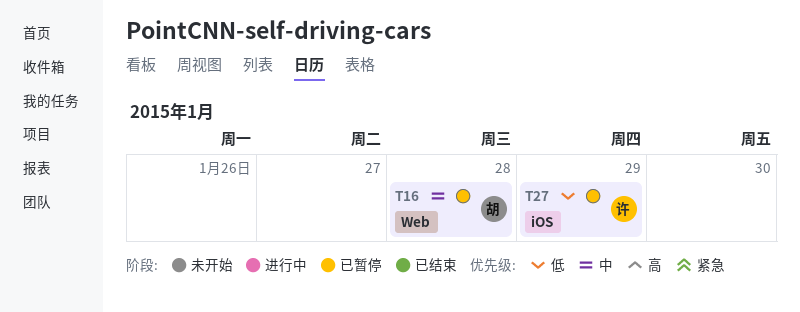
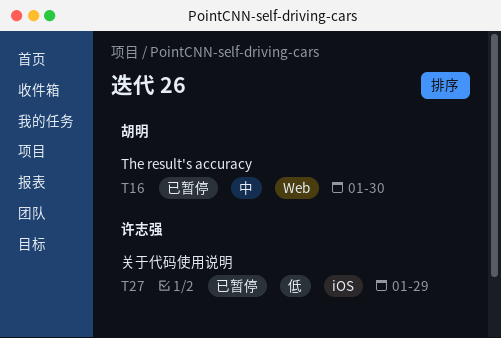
T16, due: Jan 28 -> Jan 30

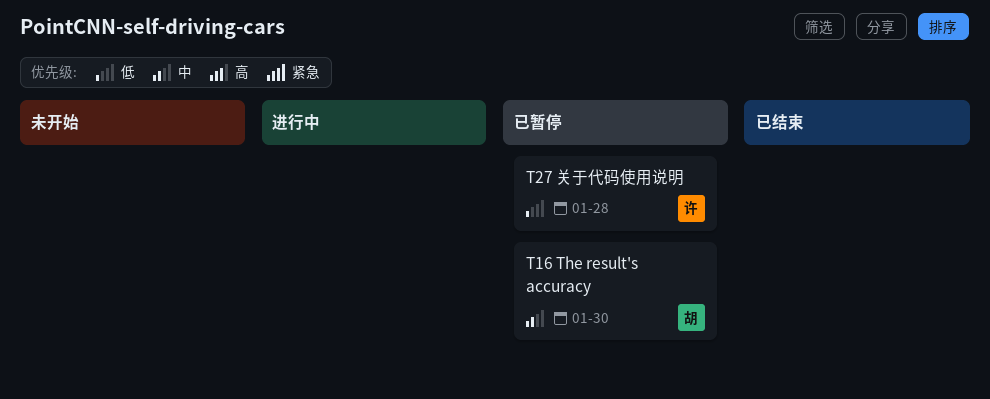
T27, due: Jan 29 -> Jan 28

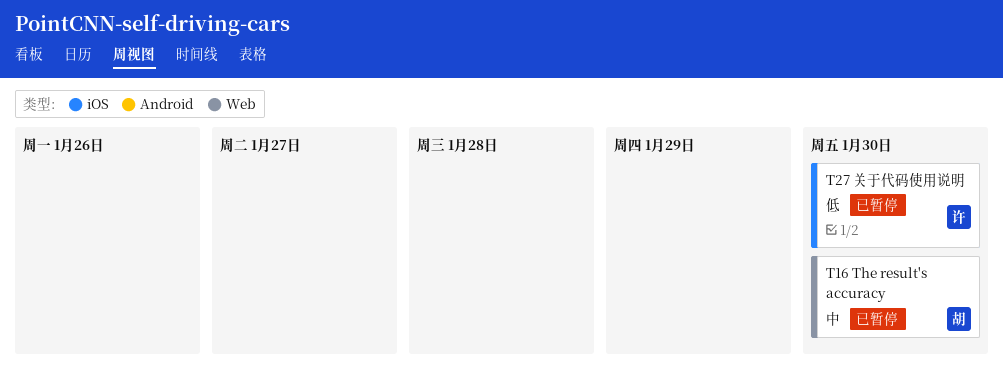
T27, due: Jan 28 -> Jan 30

